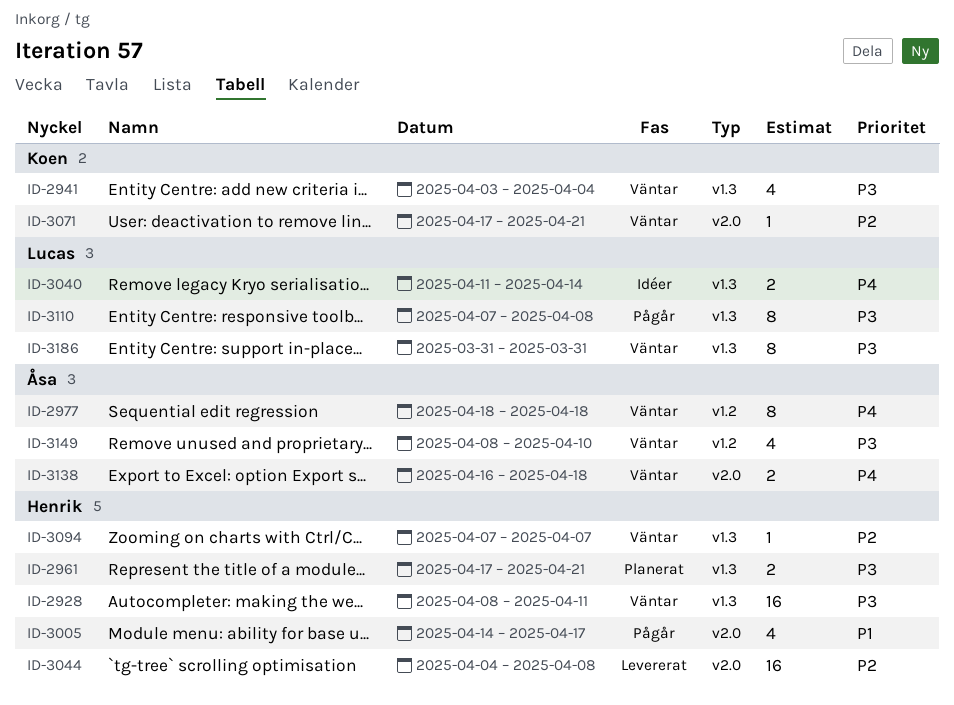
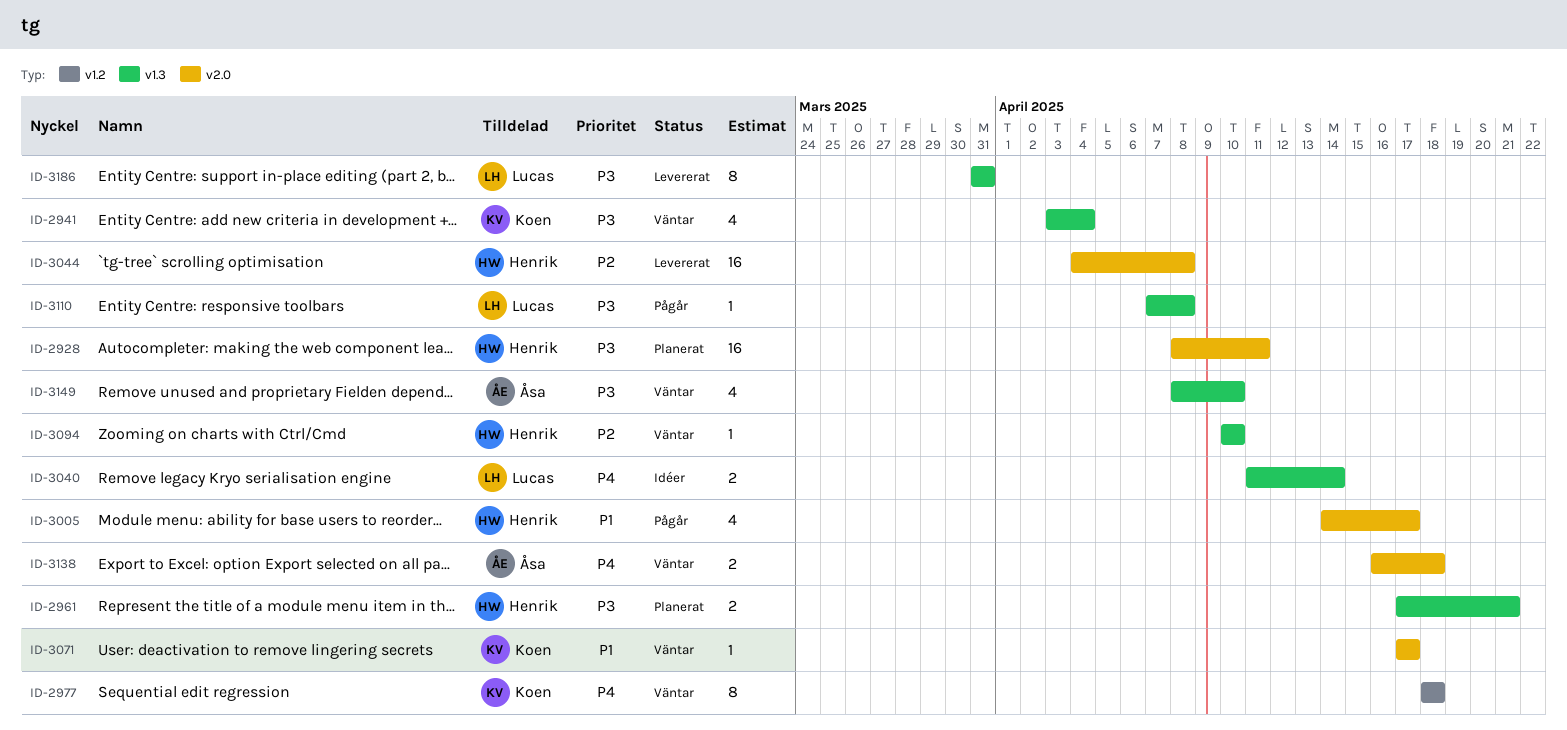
ID-2928, status: Väntar -> Planerat
ID-2928, label: v1.3 -> v2.0
ID-2977, owner: Åsa -> Koen
ID-3071, priority: P2 -> P1
ID-3071, due: Apr 21 -> Apr 17
ID-3094, start: Apr 7 -> Apr 10
ID-3094, due: Apr 7 -> Apr 10
ID-3110, estimate: 8 -> 1
ID-3149, label: v1.2 -> v1.3
ID-3186, status: Väntar -> Levererat

